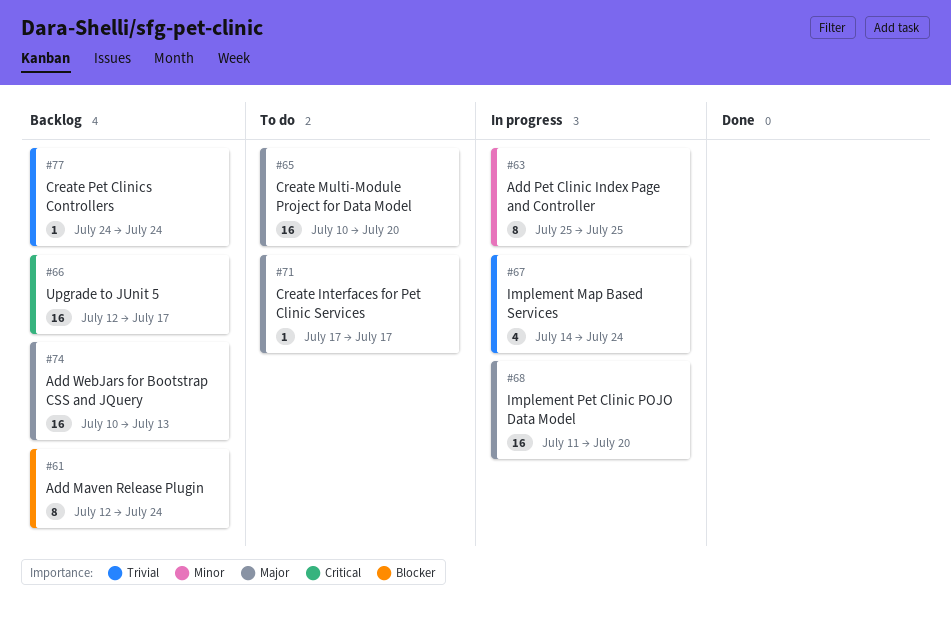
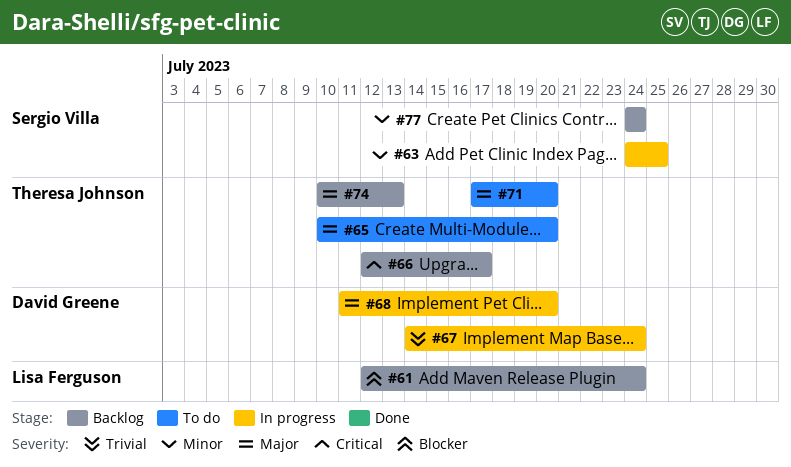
#63, start: Jul 25 -> Jul 24
#71, due: Jul 17 -> Jul 20
#77, priority: Trivial -> Minor

